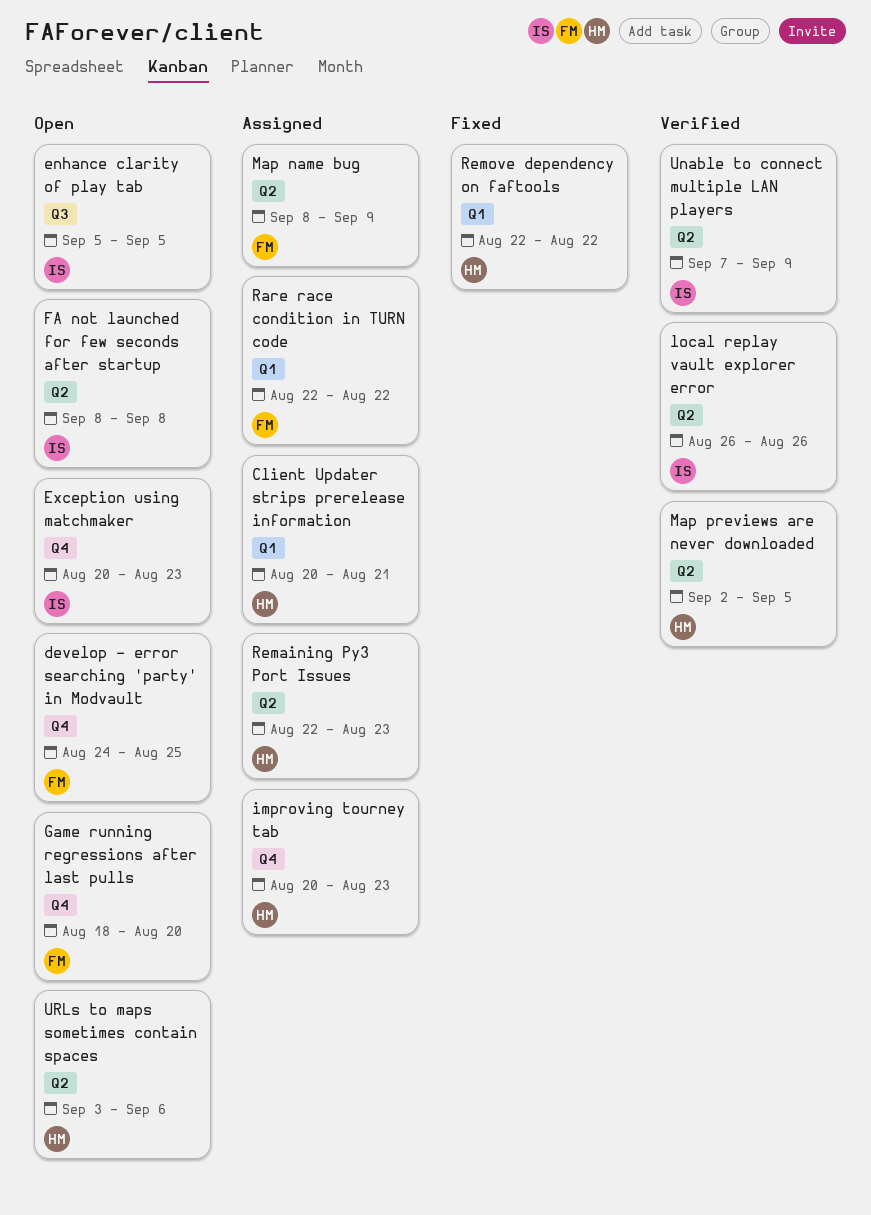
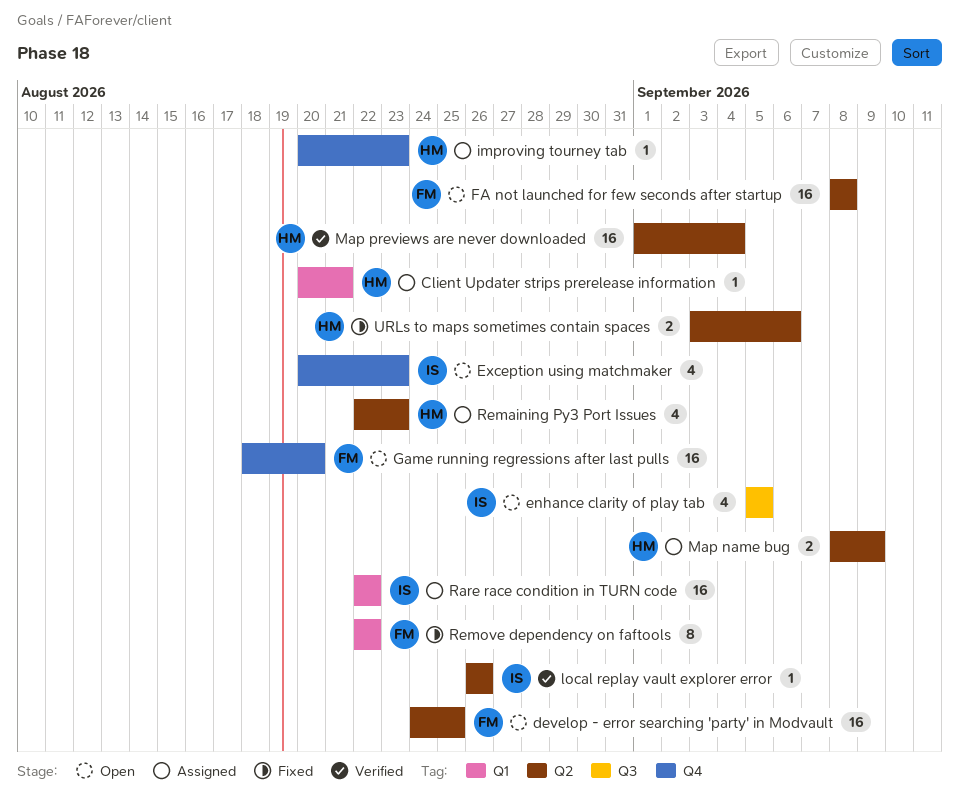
develop - error searching 'party' in Modvault, label: Q4 -> Q2
FA not launched for few seconds after startup, owner: IS -> FM
Map name bug, owner: FM -> HM
Map previews are never downloaded, start: Sep 2 -> Sep 1
Map previews are never downloaded, due: Sep 5 -> Sep 4
Rare race condition in TURN code, owner: FM -> IS
Remove dependency on faftools, owner: HM -> FM
Unable to connect multiple LAN players: present -> none
URLs to maps sometimes contain spaces, status: Open -> Fixed

